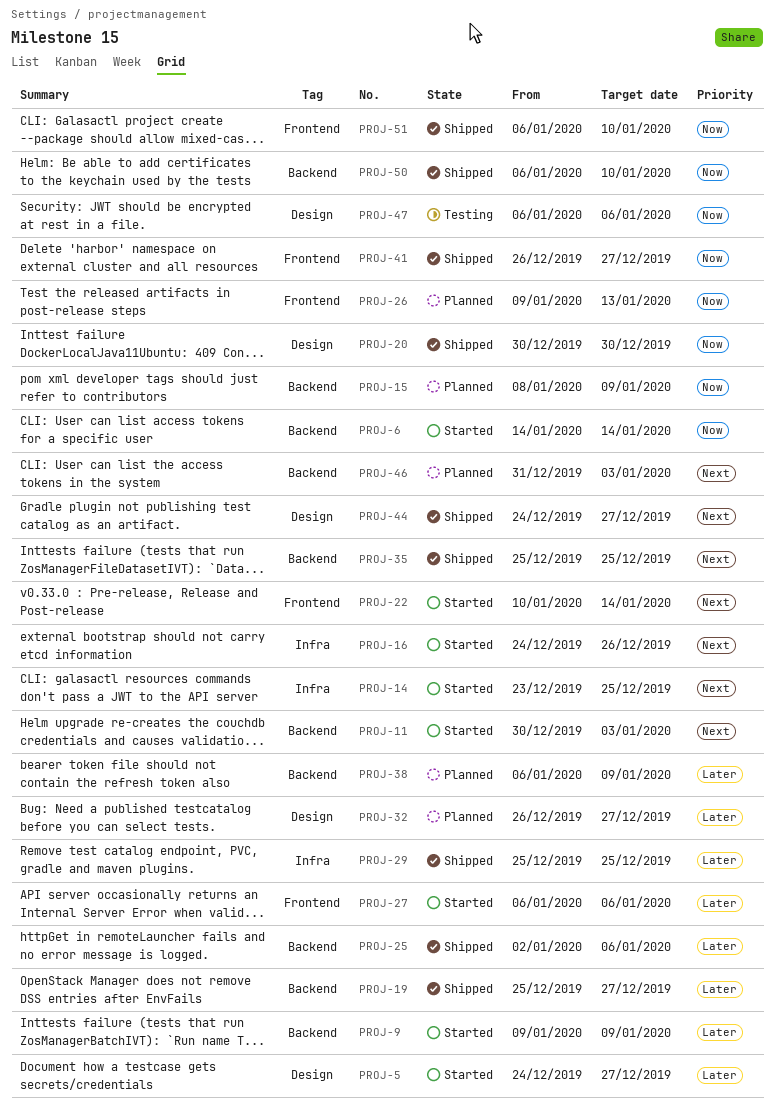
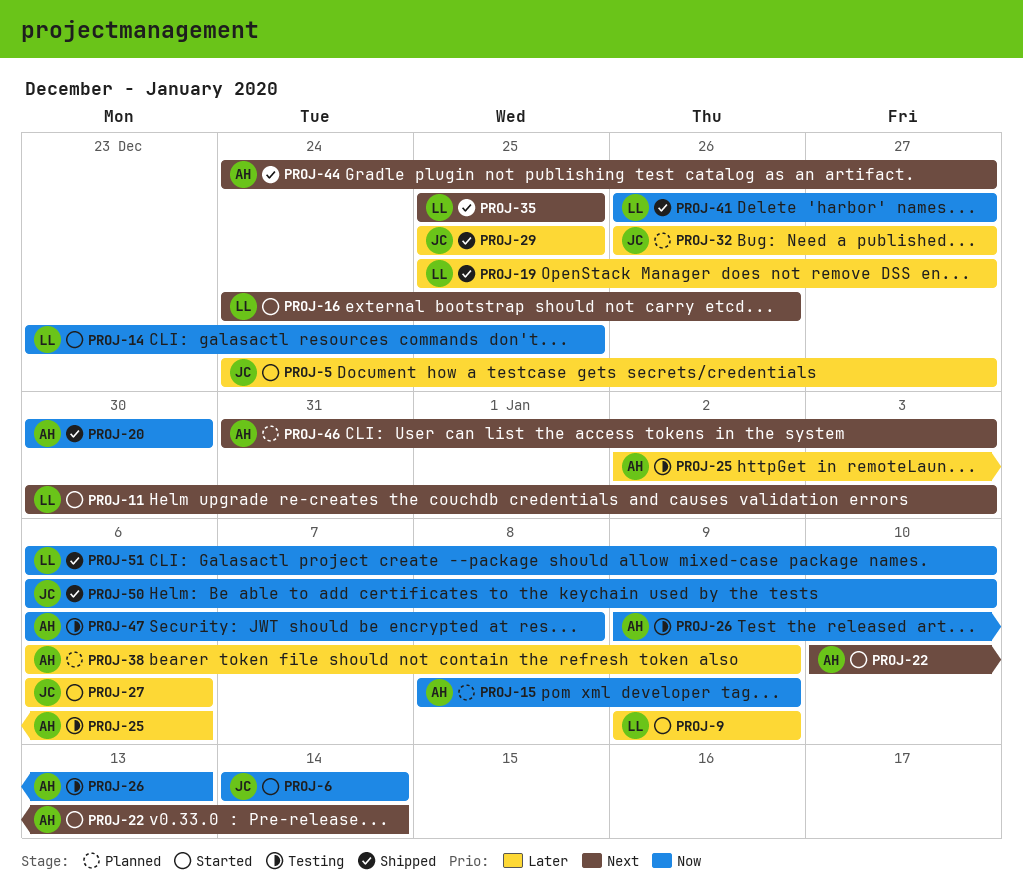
PROJ-14, priority: Next -> Now
PROJ-25, status: Shipped -> Testing
PROJ-26, status: Planned -> Testing
PROJ-47, due: Jan 6 -> Jan 8

